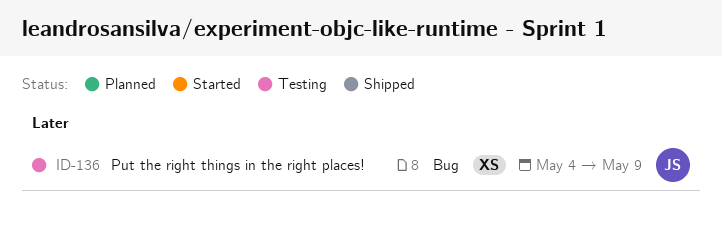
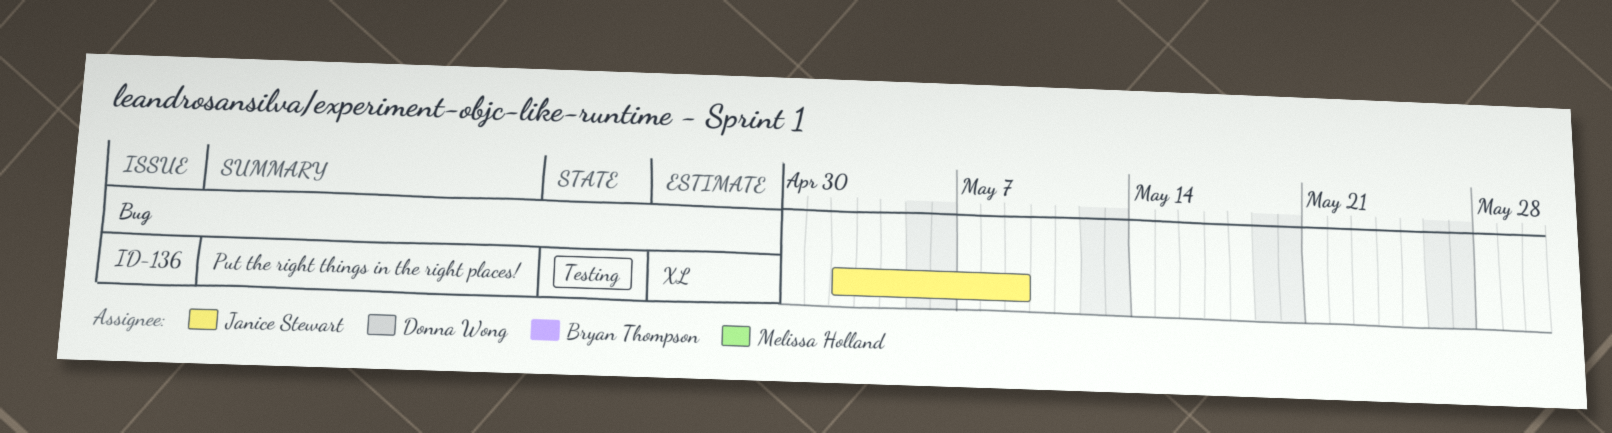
ID-136, estimate: XS -> XL
ID-136, start: May 4 -> May 2

